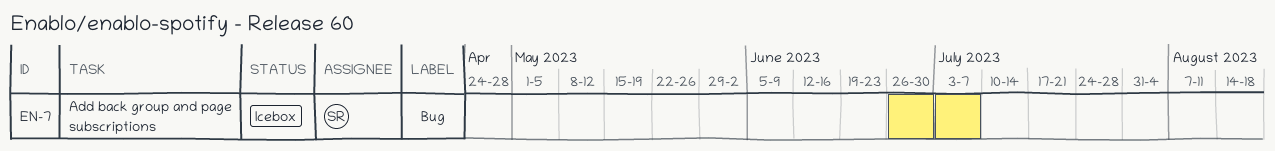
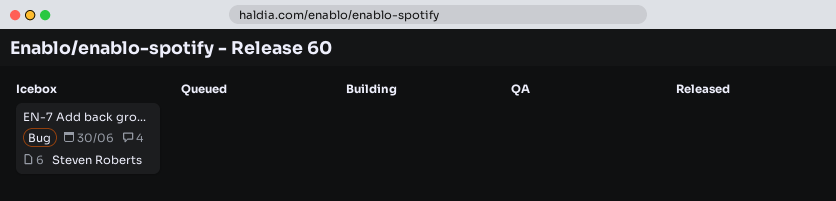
EN-7, due: Jul 7 -> Jun 30

